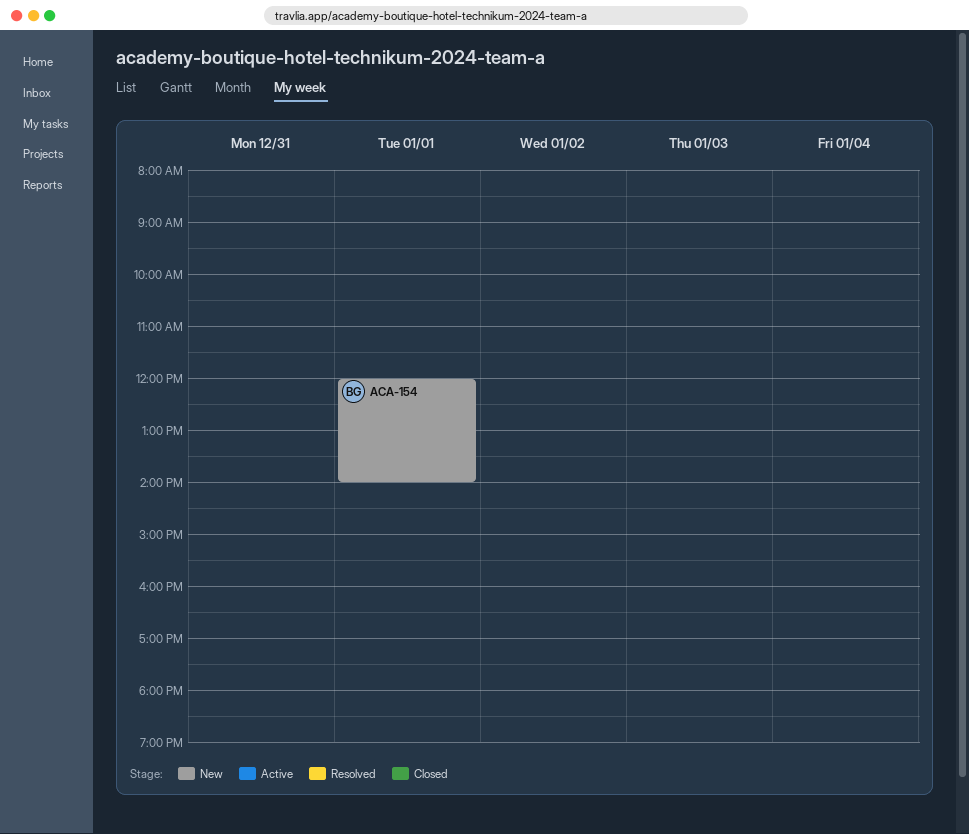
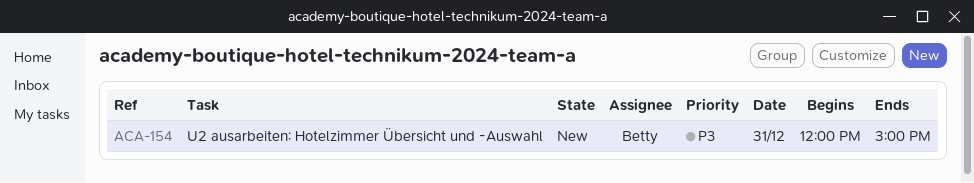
ACA-154, day: Jan 1 -> Dec 31
ACA-154, ends: 14:00 -> 15:00

